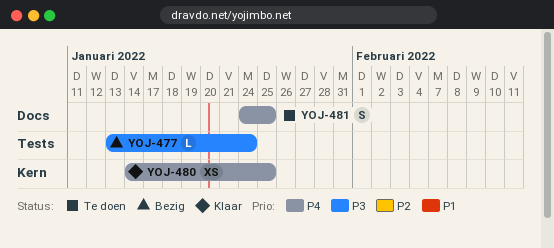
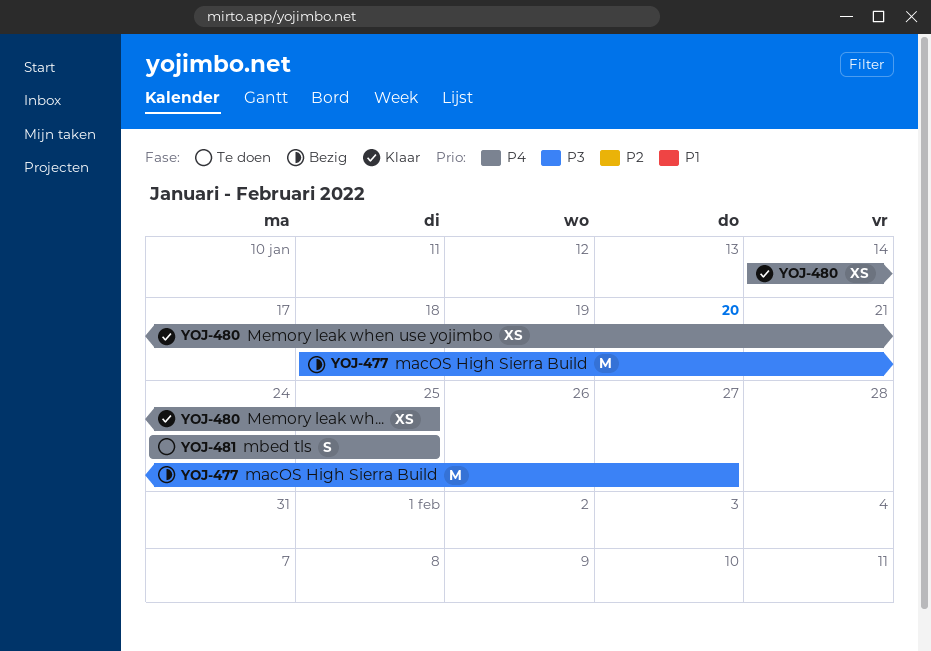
YOJ-477, estimate: L -> M
YOJ-477, start: Jan 13 -> Jan 18
YOJ-477, due: Jan 24 -> Jan 27

